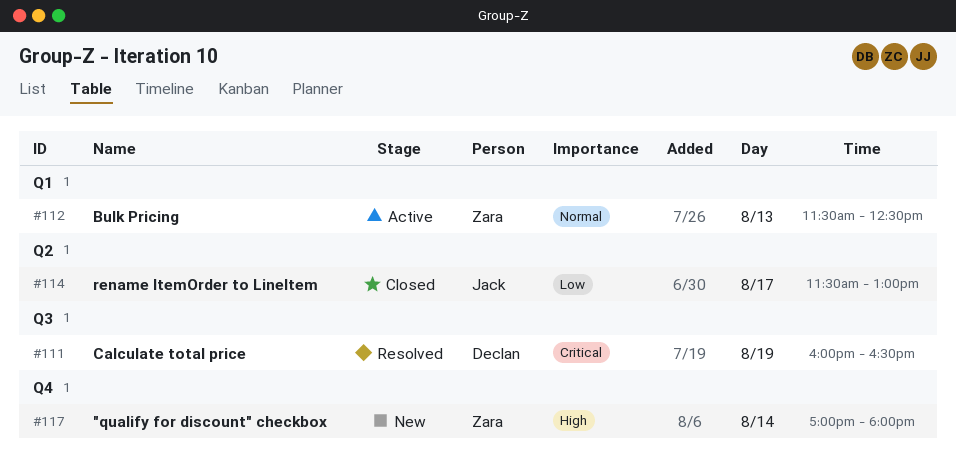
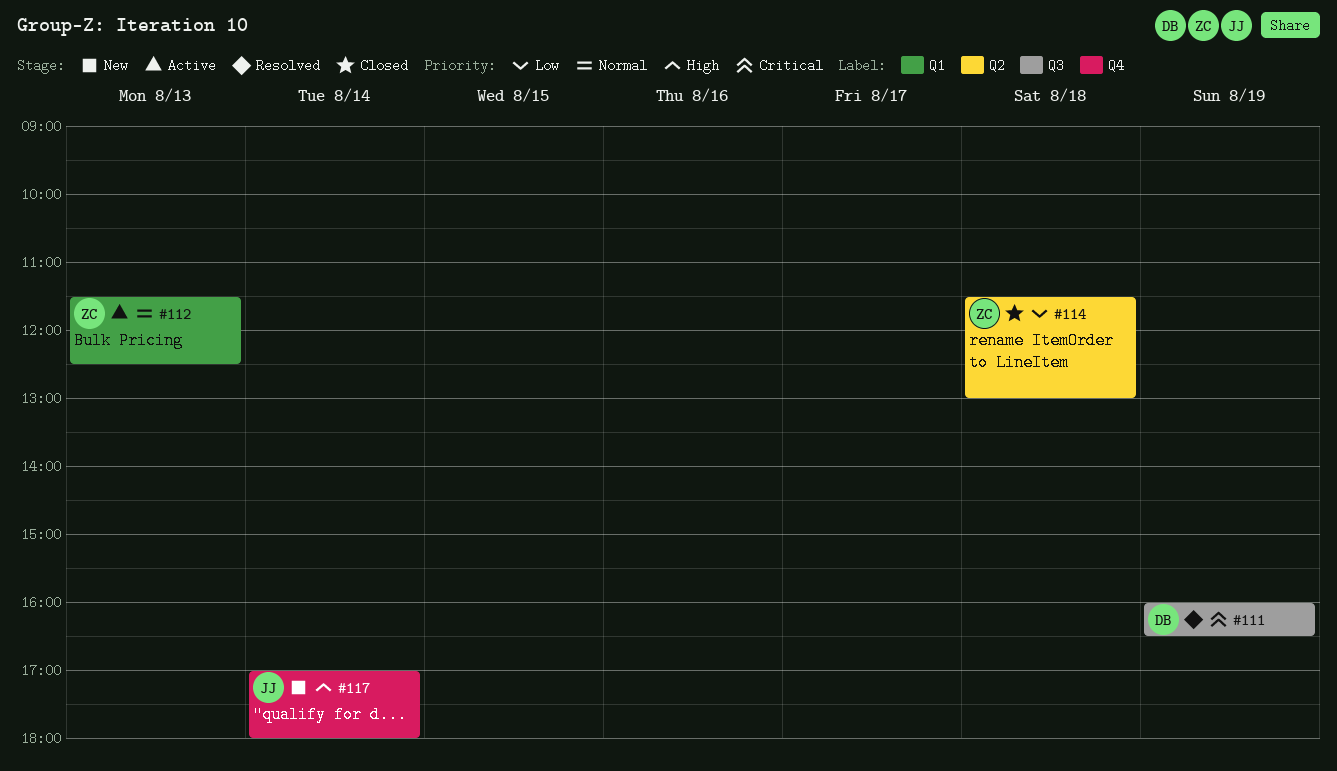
#114, owner: Jack -> Zara
#114, day: Aug 17 -> Aug 18
#117, owner: Zara -> Jack

